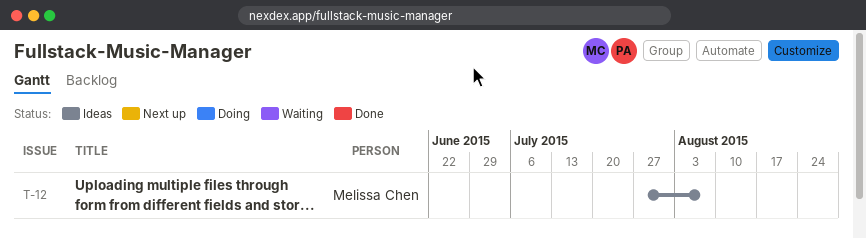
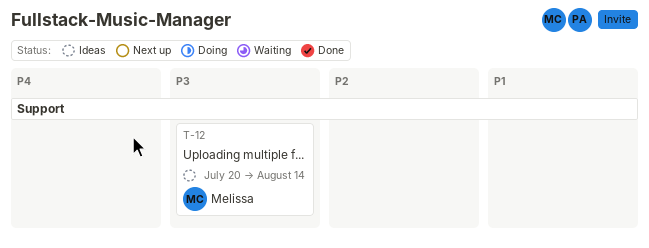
T-12, start: Jul 27 -> Jul 20
T-12, due: Aug 7 -> Aug 14

